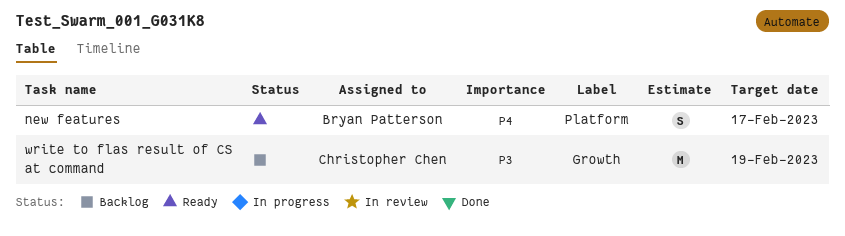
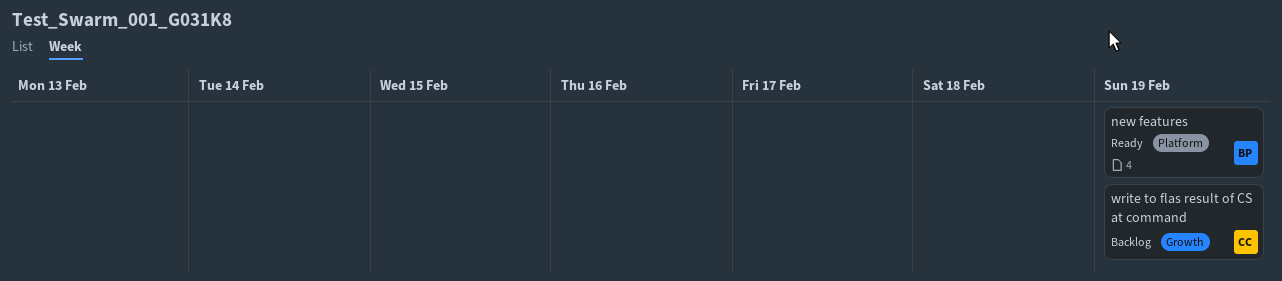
new features, due: Feb 17 -> Feb 19

